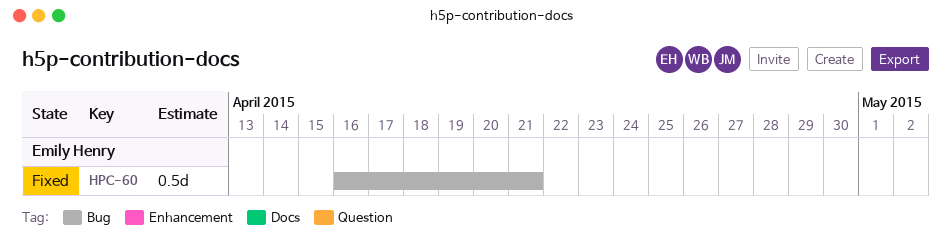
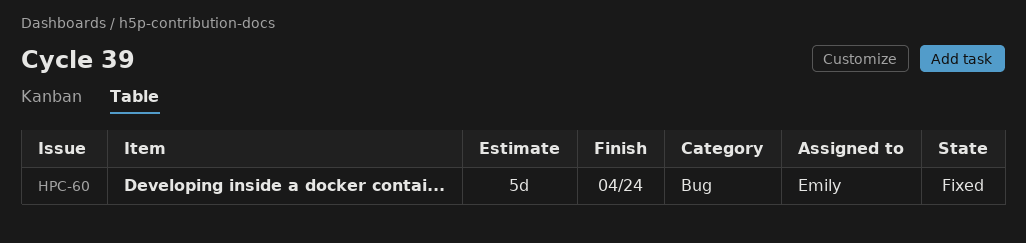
HPC-60, estimate: 0.5d -> 5d
HPC-60, due: Apr 21 -> Apr 24

